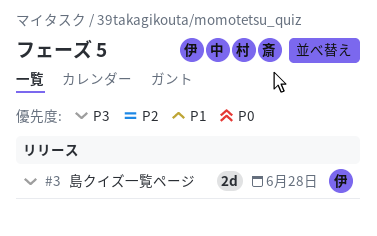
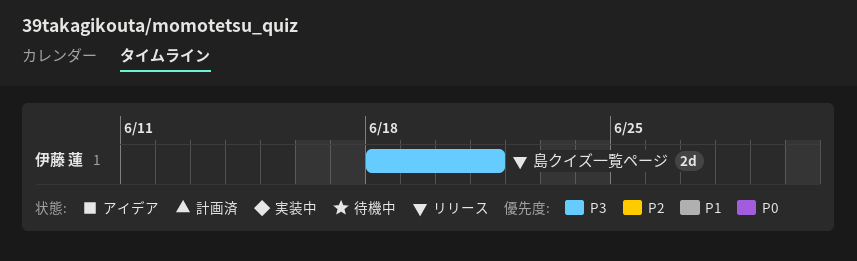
島クイズ一覧ページ, due: Jun 28 -> Jun 21

